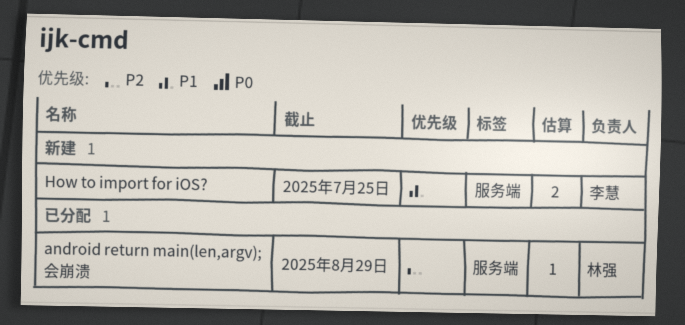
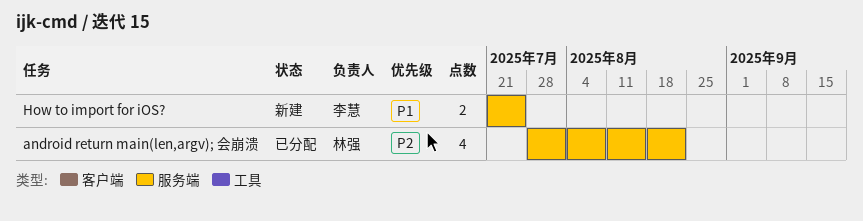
android return main(len,argv); 会崩溃, estimate: 1 -> 4
android return main(len,argv); 会崩溃, due: Aug 29 -> Aug 22

